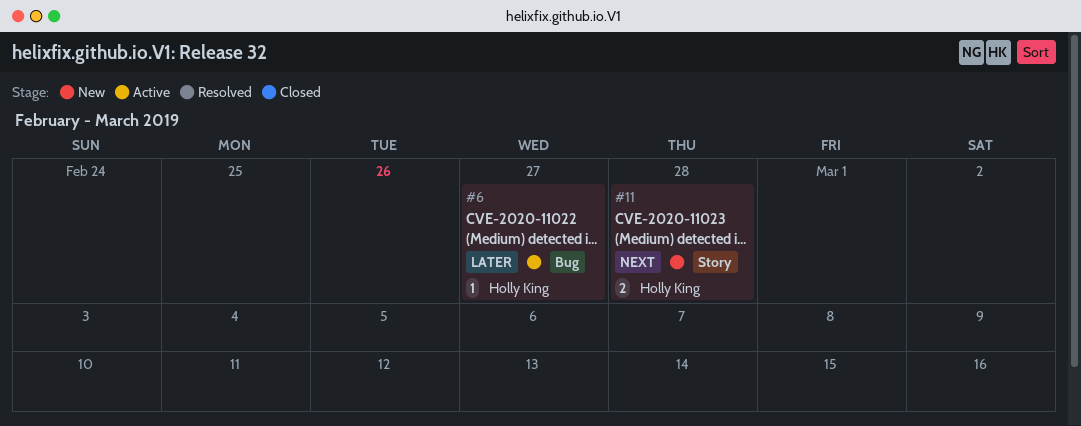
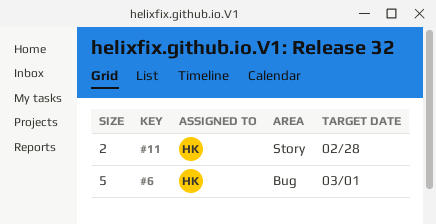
#6, estimate: 1 -> 5
#6, due: Feb 27 -> Mar 1

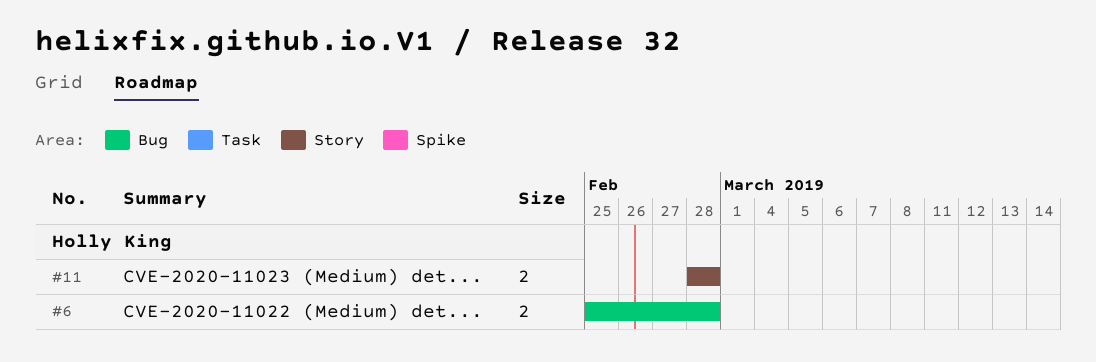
#6, estimate: 5 -> 2
#6, due: Mar 1 -> Feb 28

